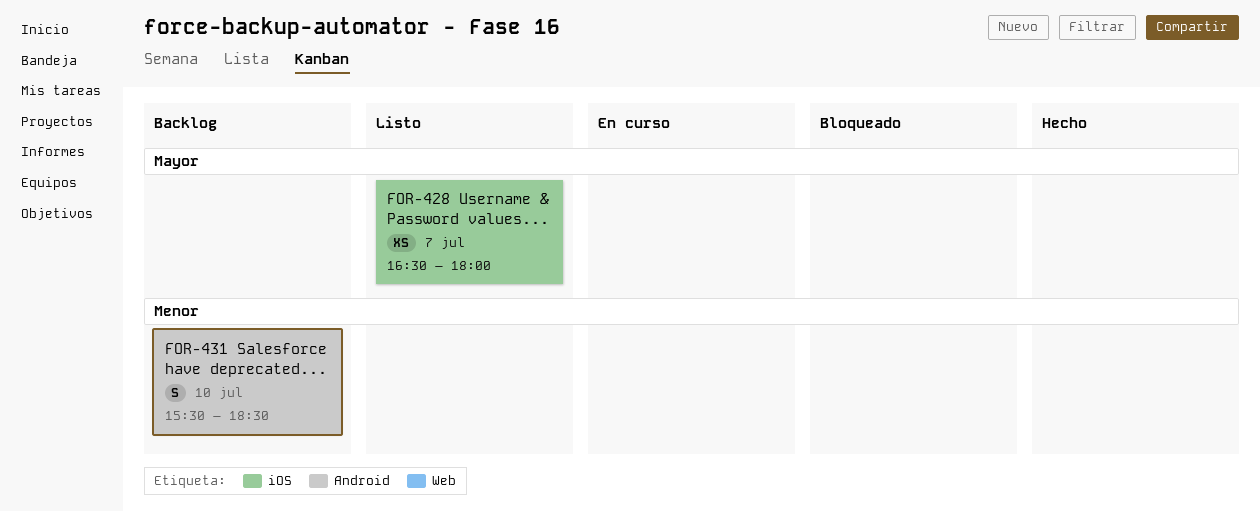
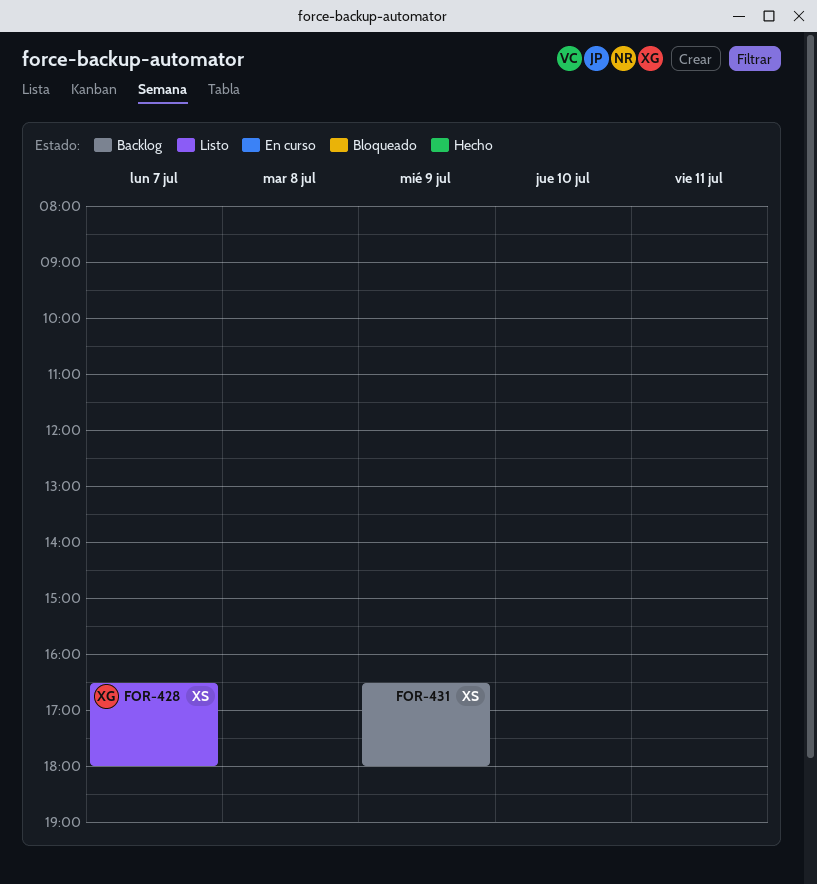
FOR-431, estimate: S -> XS
FOR-431, day: Jul 10 -> Jul 9
FOR-431, begins: 15:30 -> 16:30
FOR-431, ends: 18:30 -> 18:00

